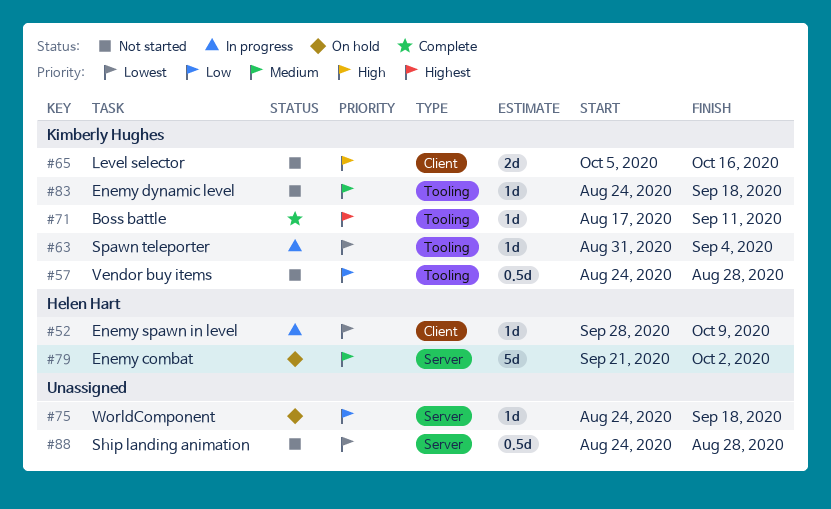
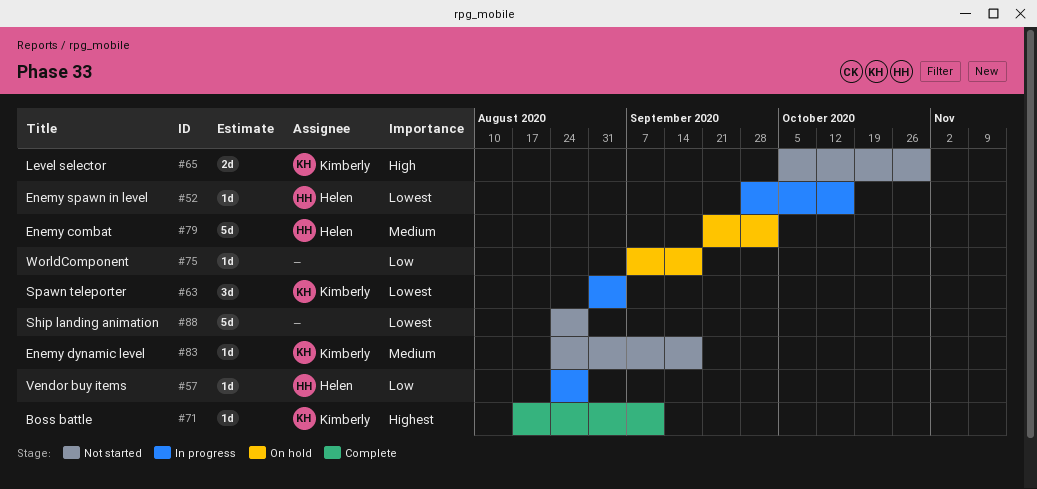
#52, due: Oct 9 -> Oct 16
#57, status: Not started -> In progress
#57, owner: Kimberly Hughes -> Helen Hart
#57, estimate: 0.5d -> 1d
#63, estimate: 1d -> 3d
#65, due: Oct 16 -> Oct 30
#75, start: Aug 24 -> Sep 7
#88, estimate: 0.5d -> 5d

